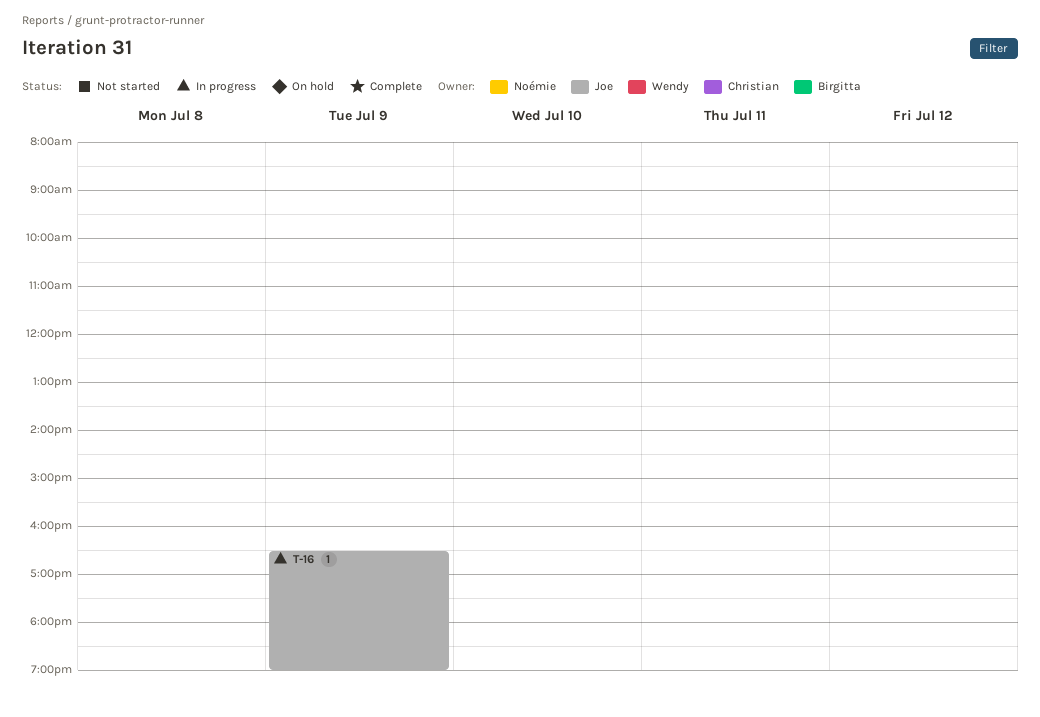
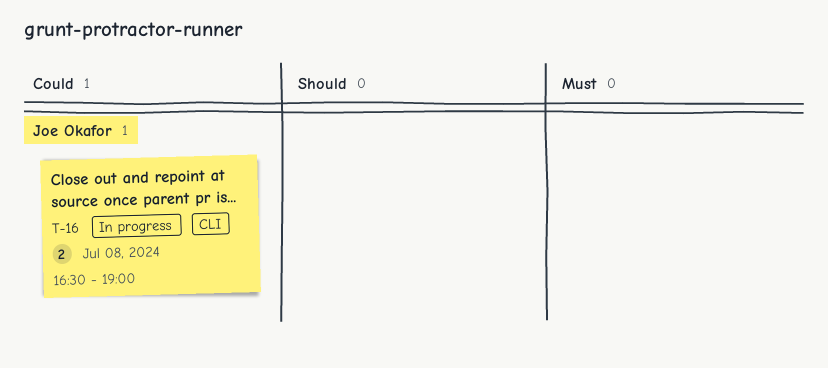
T-16, estimate: 1 -> 2
T-16, day: Jul 9 -> Jul 8

